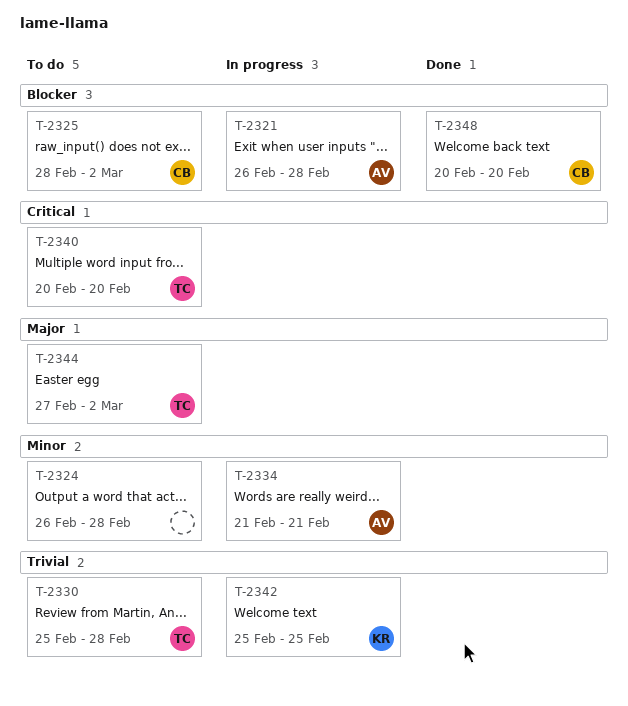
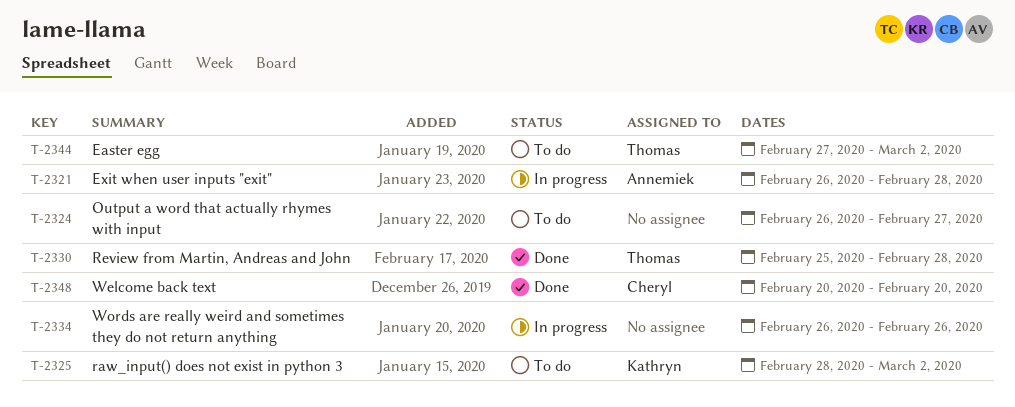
T-2324, due: Feb 28 -> Feb 27
T-2325, owner: Cheryl -> Kathryn
T-2330, status: To do -> Done
T-2334, owner: Annemiek -> none
T-2334, start: Feb 21 -> Feb 26
T-2334, due: Feb 21 -> Feb 26
T-2340: present -> none
T-2342: present -> none

